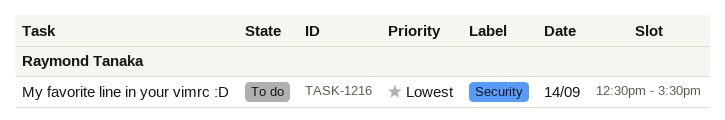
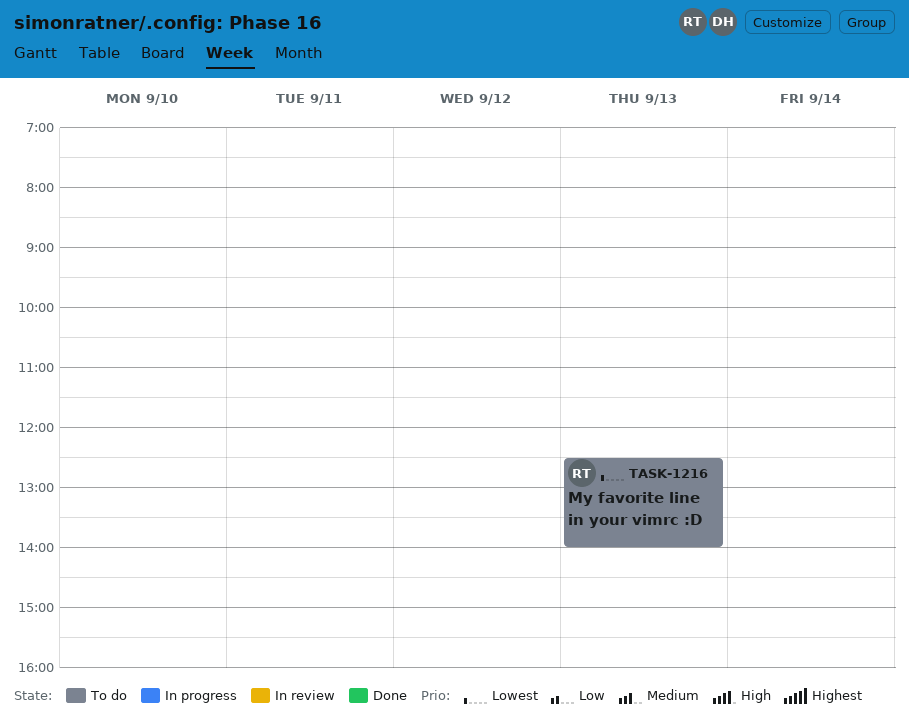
TASK-1216, day: Sep 14 -> Sep 13
TASK-1216, ends: 15:30 -> 14:00

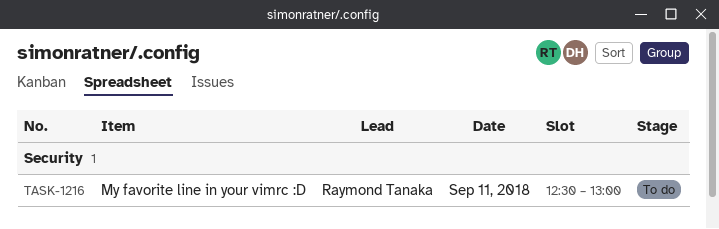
TASK-1216, day: Sep 13 -> Sep 11
TASK-1216, ends: 14:00 -> 13:00

